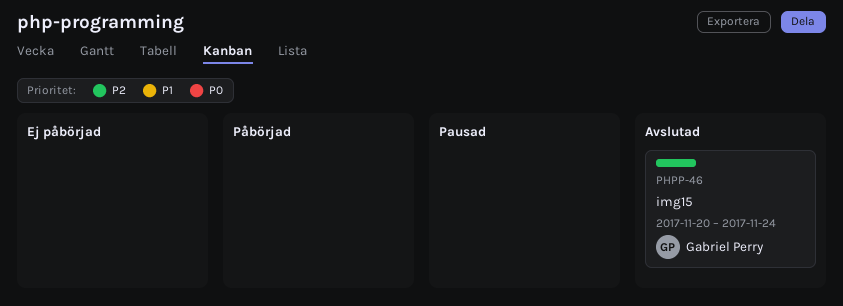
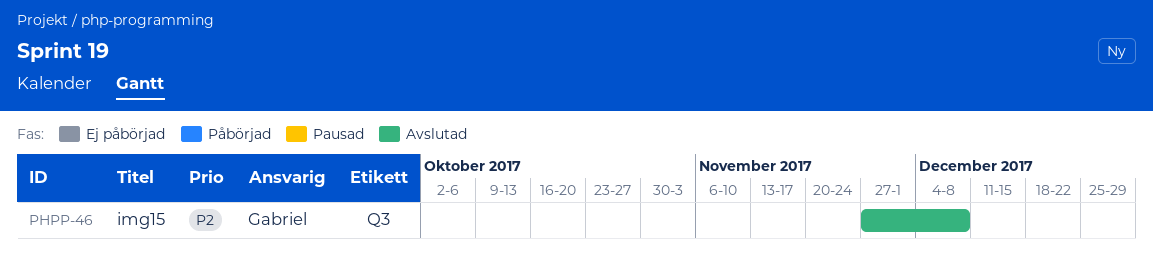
PHPP-46, start: Nov 20 -> Nov 27
PHPP-46, due: Nov 24 -> Dec 8

